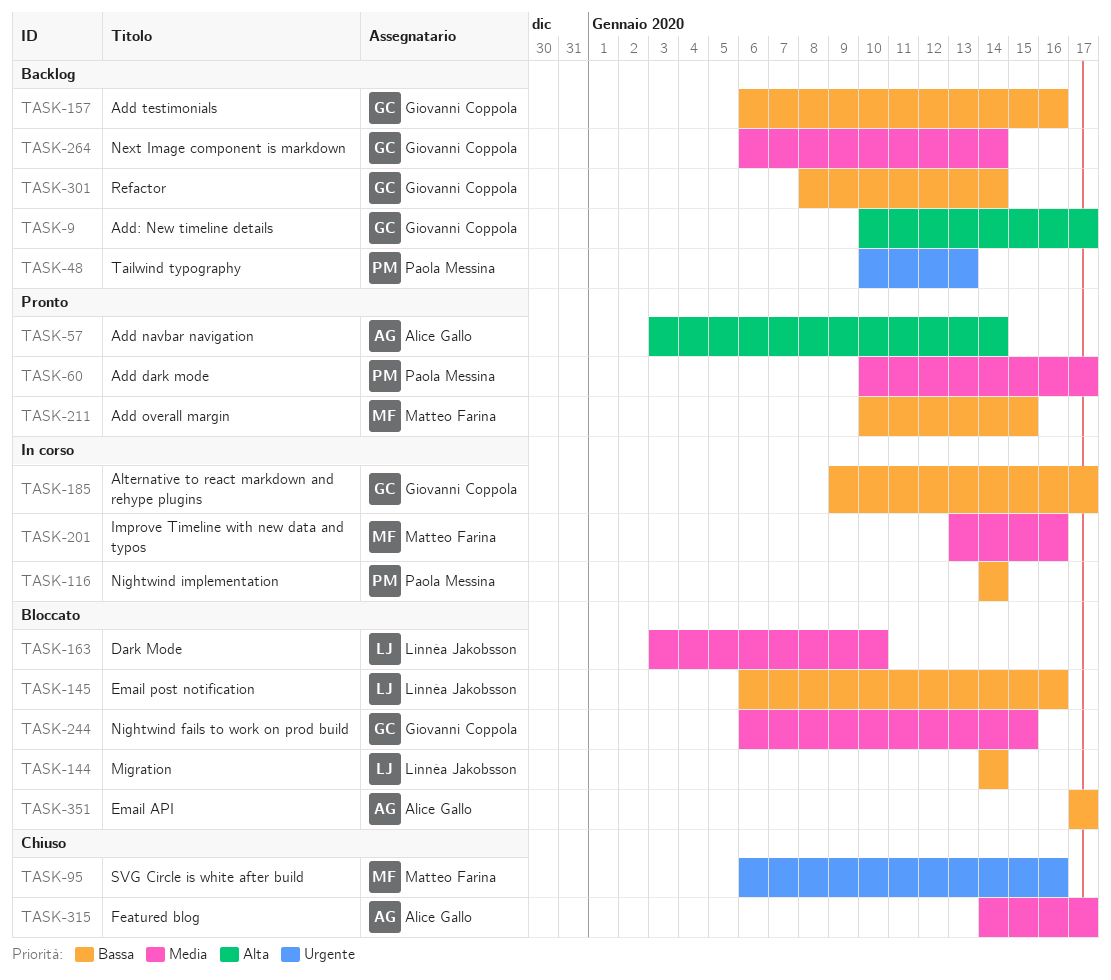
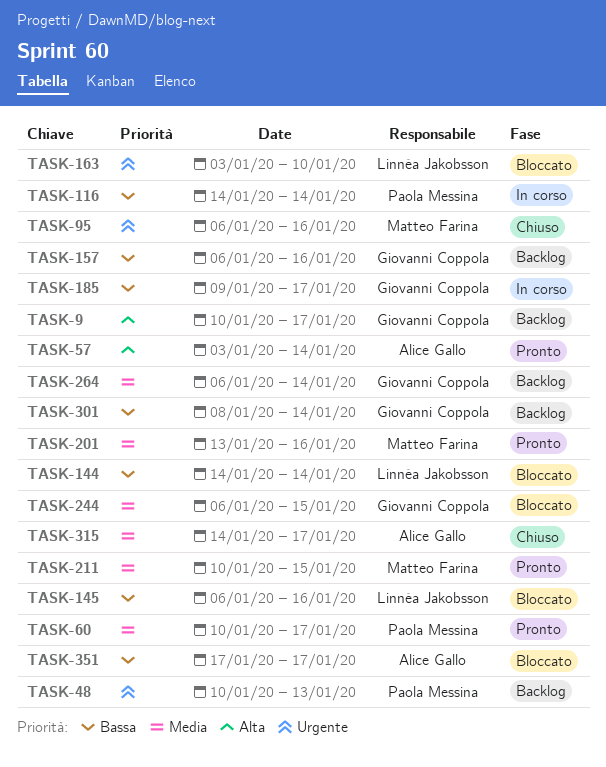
TASK-163, priority: Media -> Urgente
TASK-201, status: In corso -> Pronto
TASK-211, priority: Bassa -> Media

